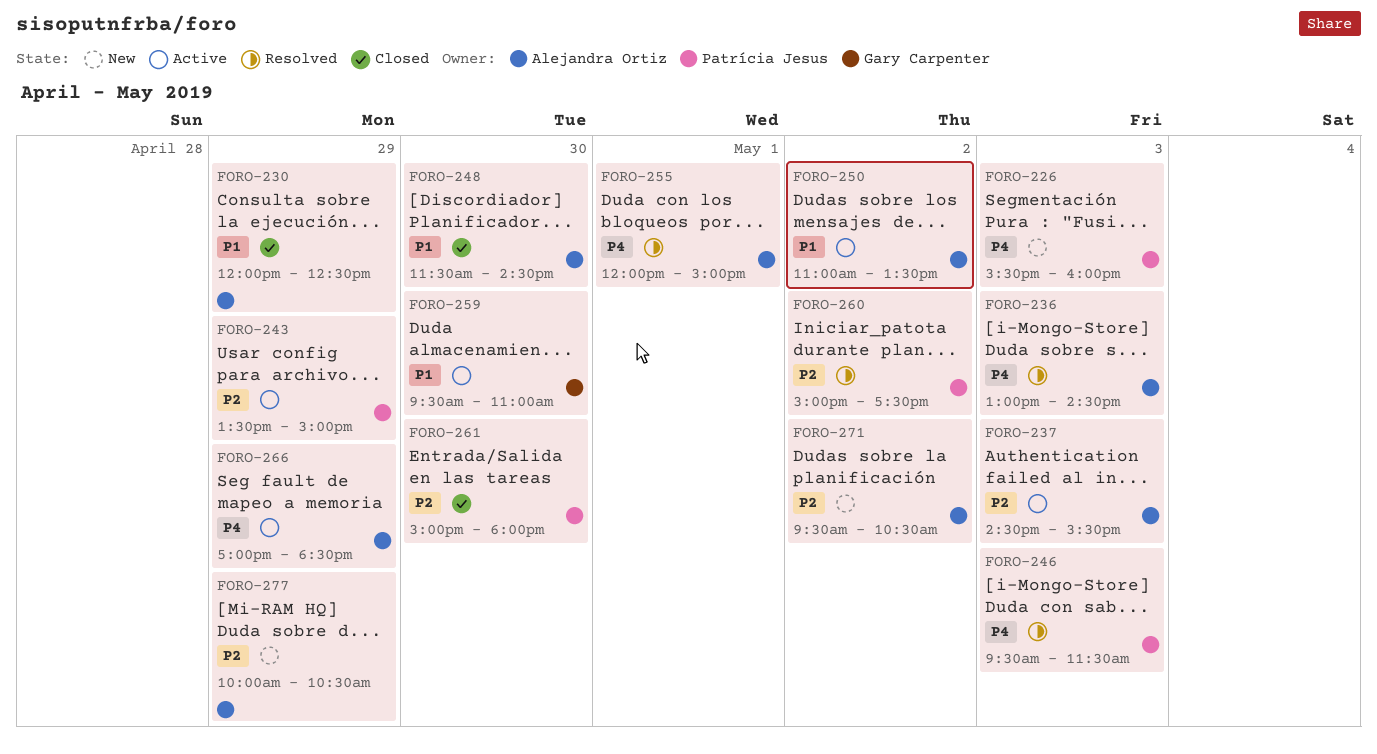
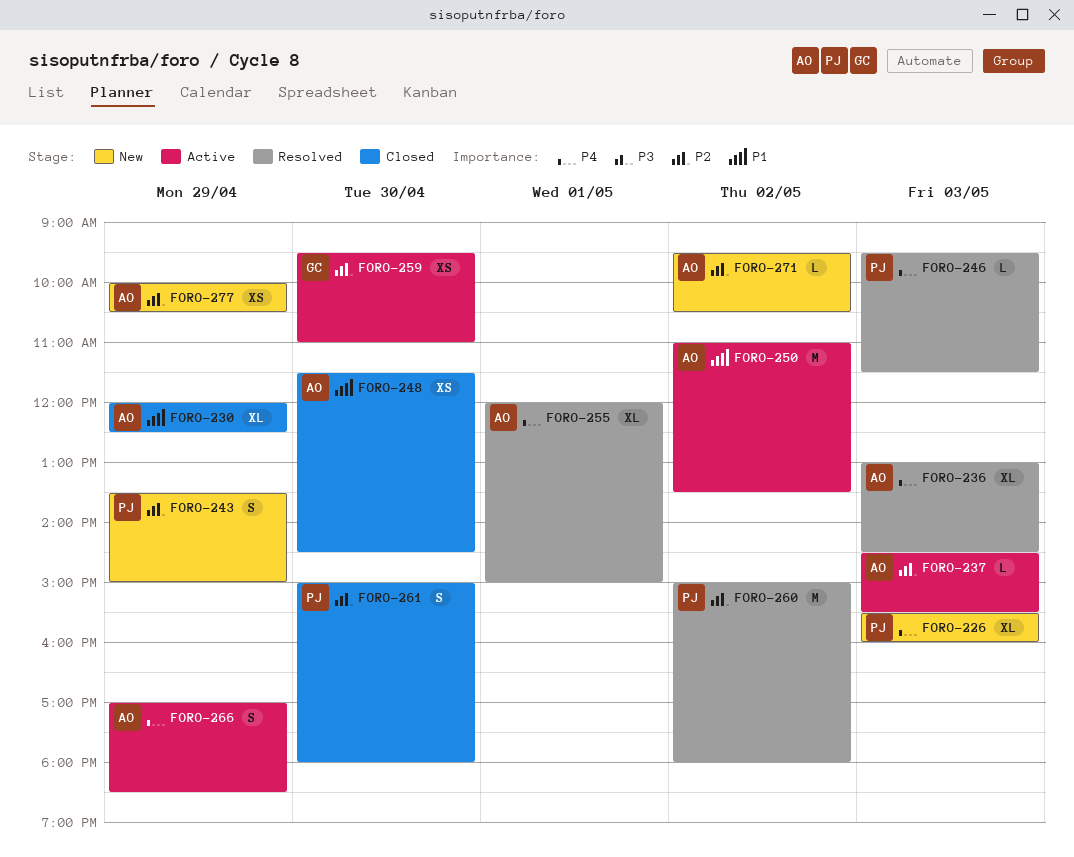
FORO-243, status: Active -> New
FORO-259, priority: P1 -> P2
FORO-260, ends: 17:30 -> 18:00

